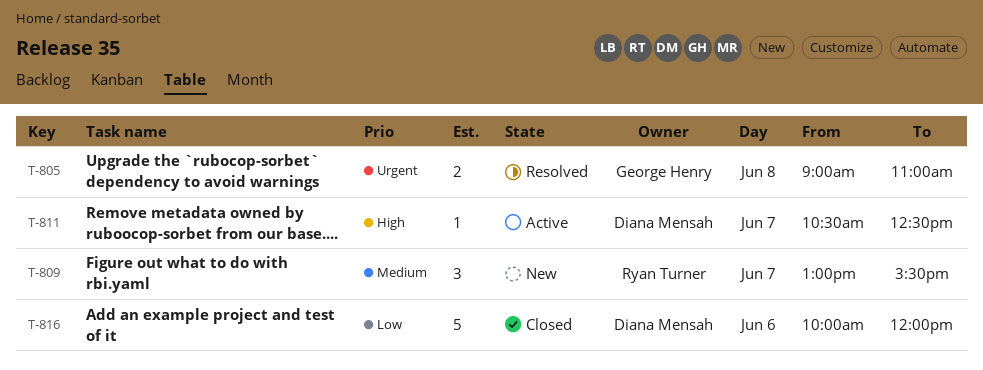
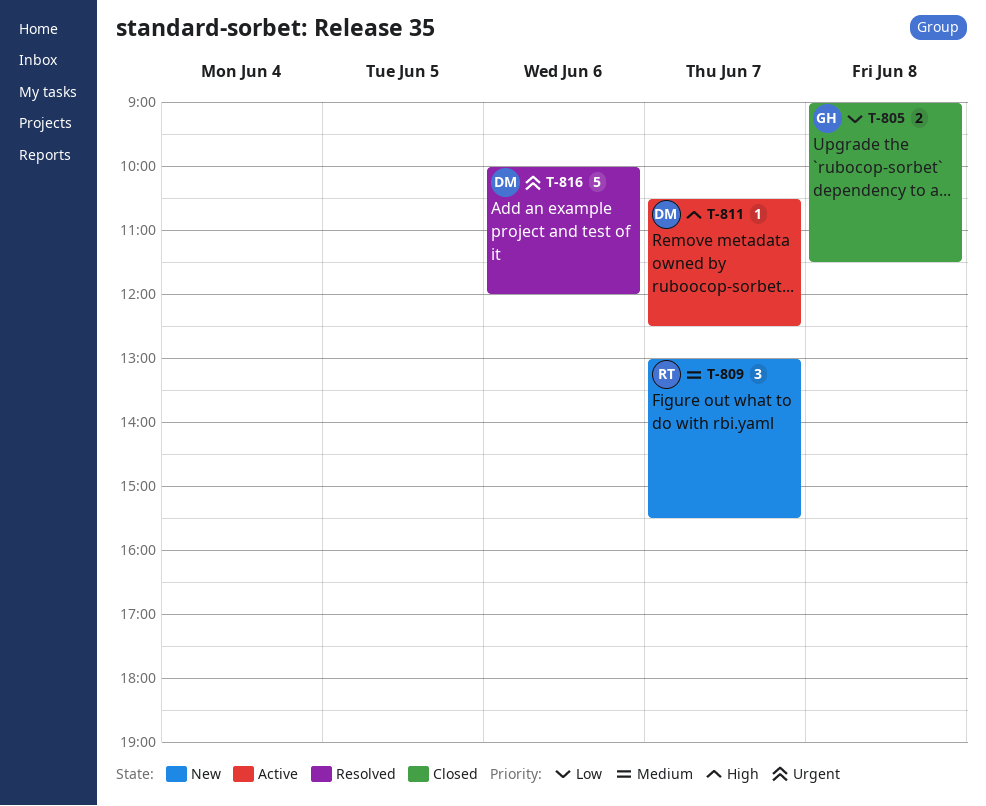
T-805, status: Resolved -> Closed
T-805, priority: Urgent -> Low
T-805, ends: 11:00 -> 11:30
T-816, status: Closed -> Resolved
T-816, priority: Low -> Urgent

